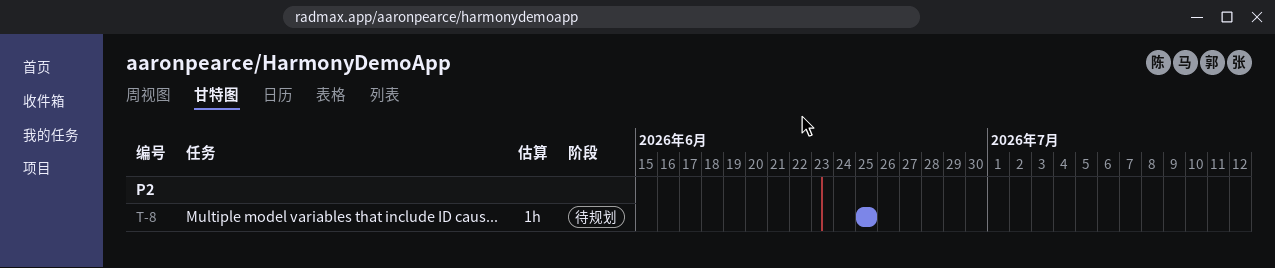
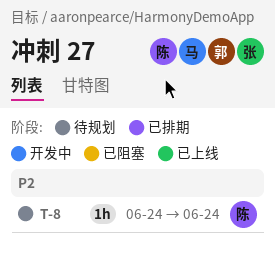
T-8, start: Jun 25 -> Jun 24
T-8, due: Jun 25 -> Jun 24

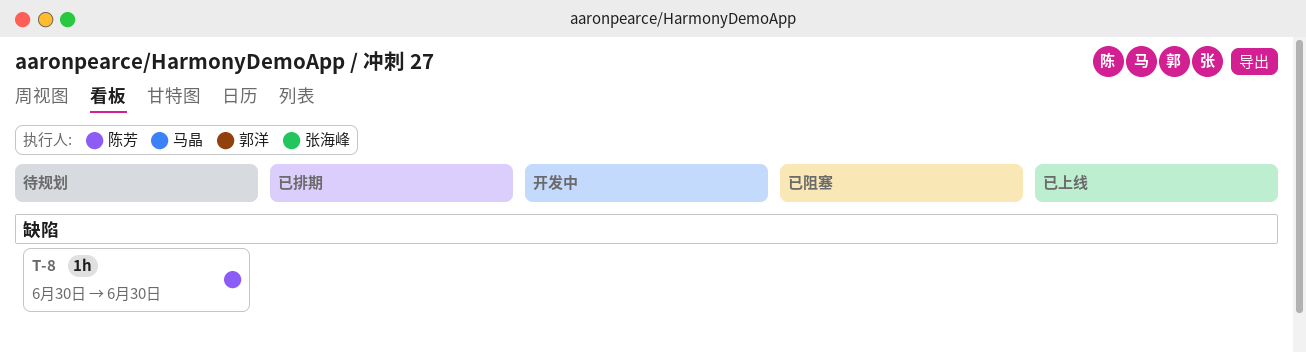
T-8, start: Jun 24 -> Jun 30
T-8, due: Jun 24 -> Jun 30

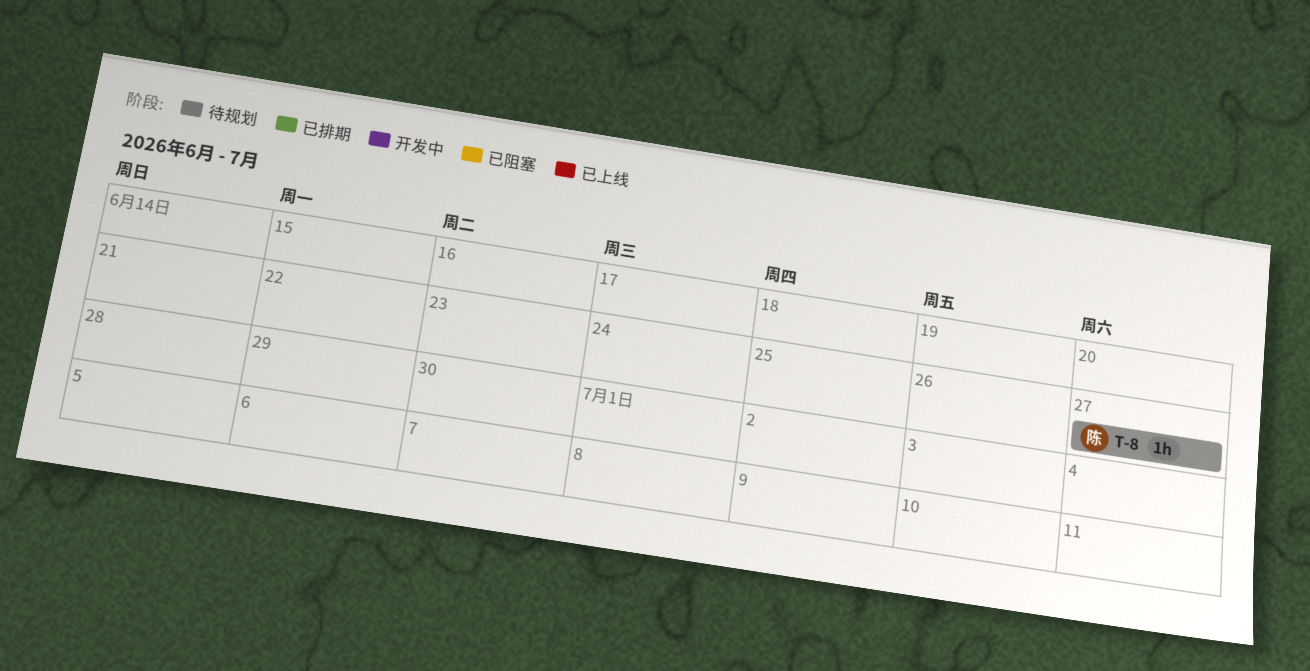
T-8, start: Jun 30 -> Jun 27
T-8, due: Jun 30 -> Jun 27

